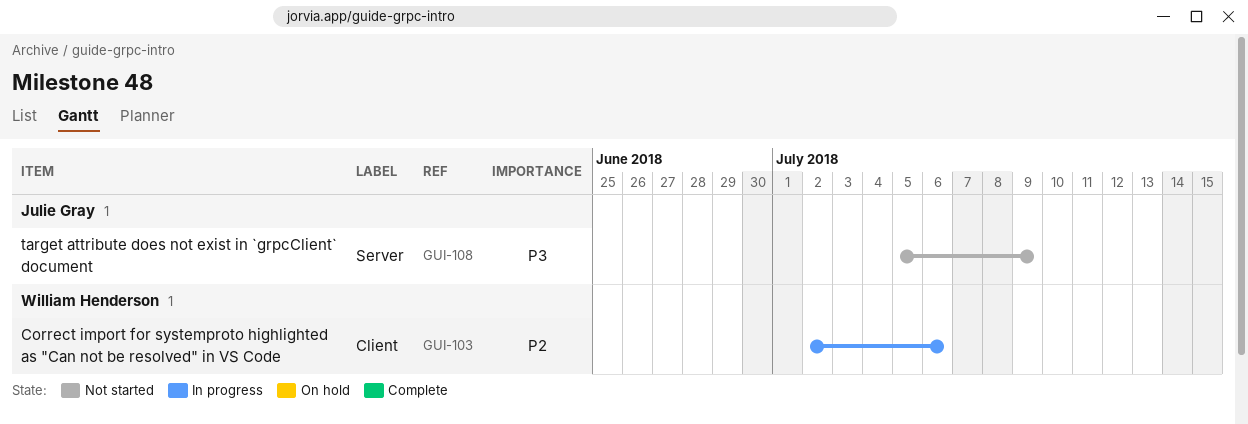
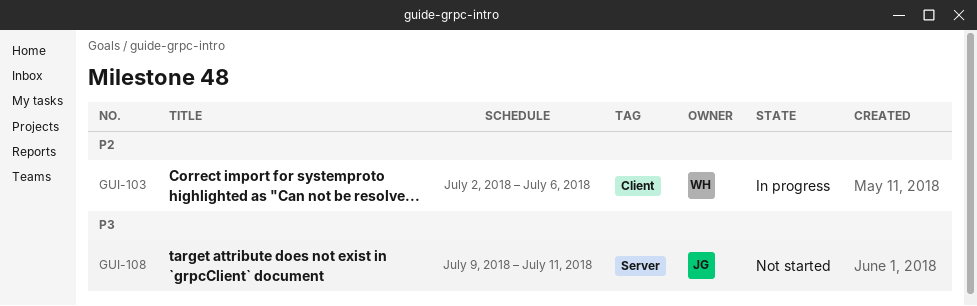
GUI-108, start: Jul 5 -> Jul 9
GUI-108, due: Jul 9 -> Jul 11

